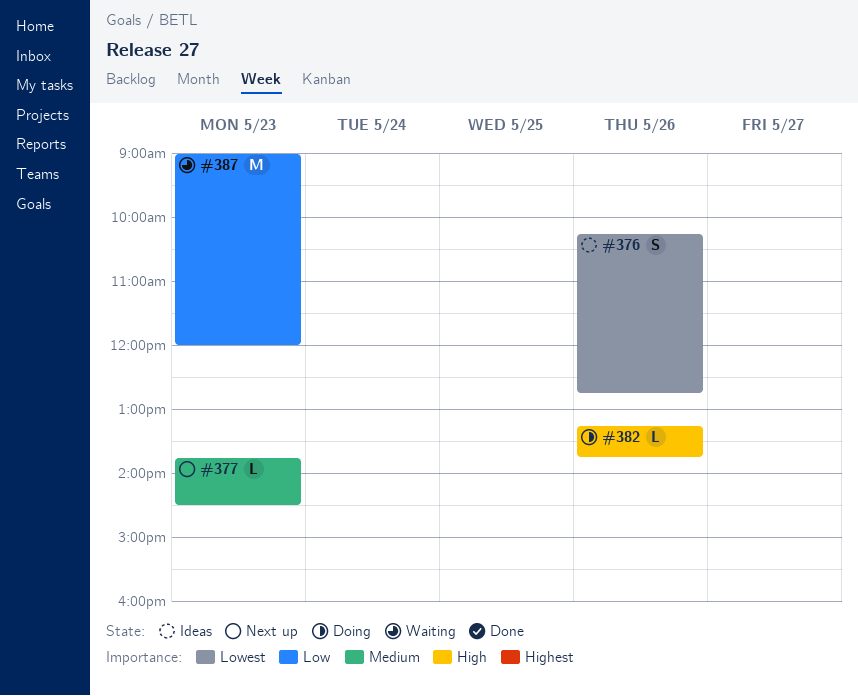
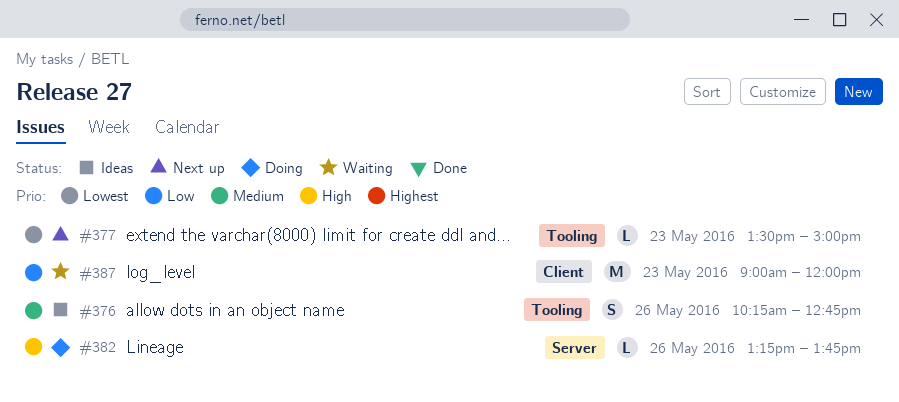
#376, priority: Lowest -> Medium
#377, priority: Medium -> Lowest
#377, begins: 13:45 -> 13:30
#377, ends: 14:30 -> 15:00

